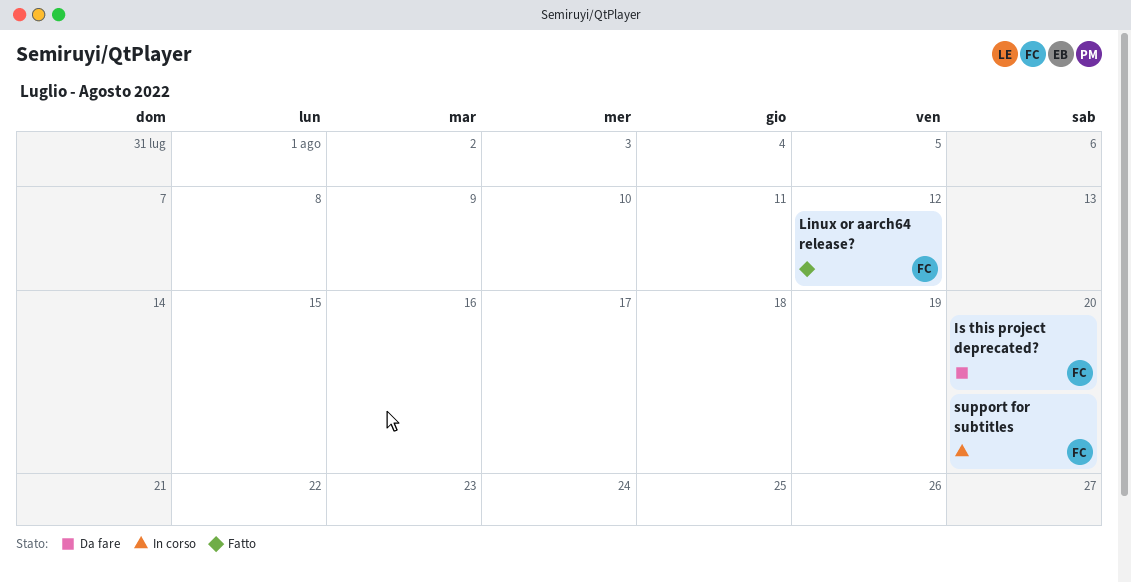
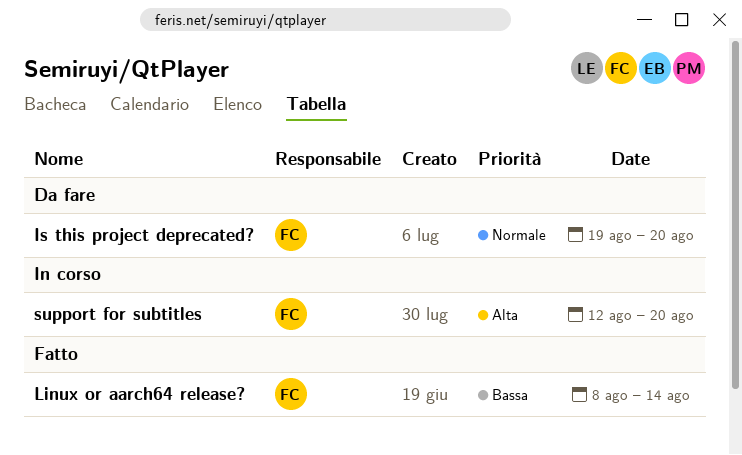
Linux or aarch64 release?, due: Aug 12 -> Aug 14

